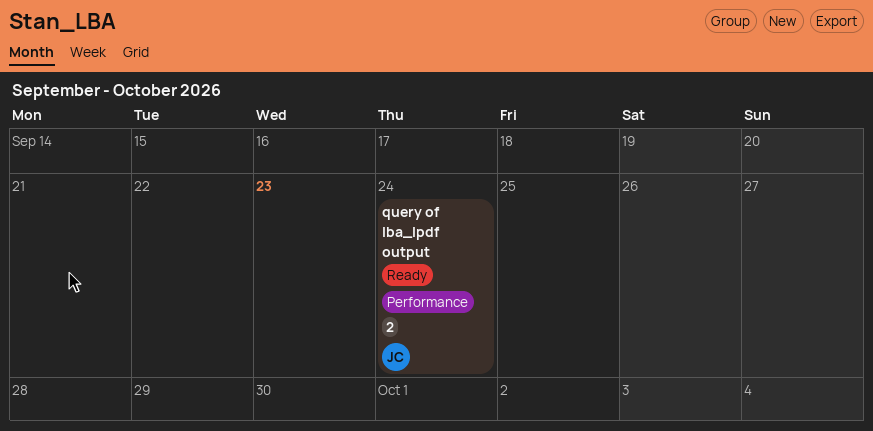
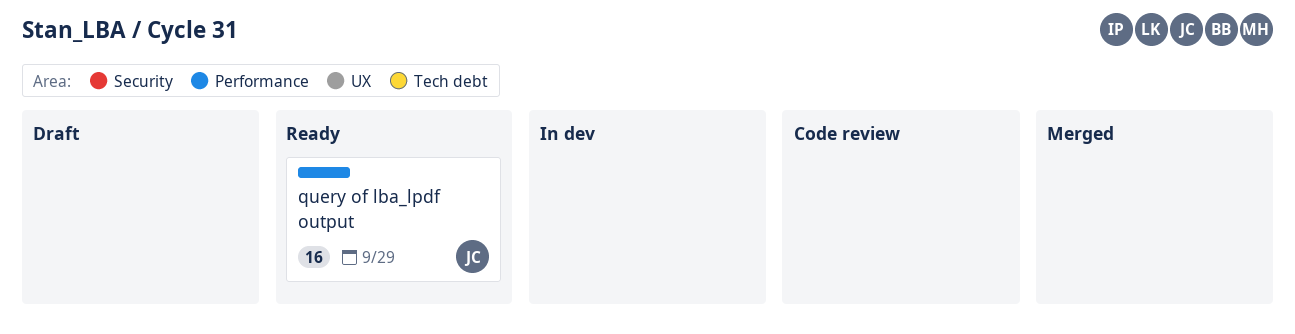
query of lba_lpdf output, estimate: 2 -> 16
query of lba_lpdf output, due: Sep 24 -> Sep 29

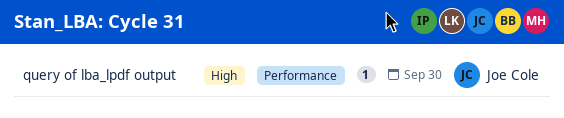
query of lba_lpdf output, estimate: 16 -> 1
query of lba_lpdf output, due: Sep 29 -> Sep 30

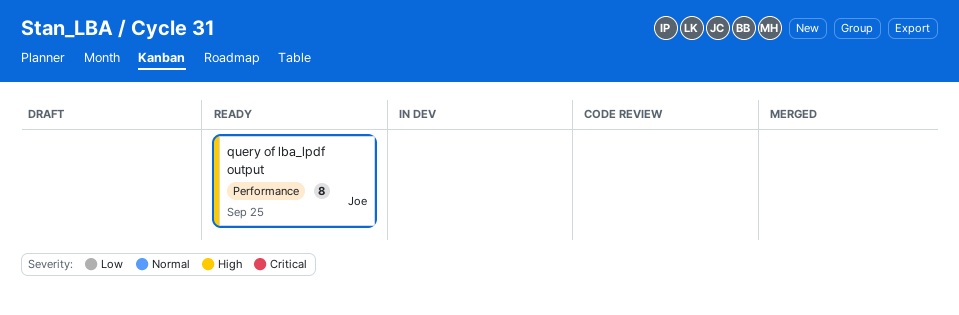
query of lba_lpdf output, estimate: 1 -> 8
query of lba_lpdf output, due: Sep 30 -> Sep 25

